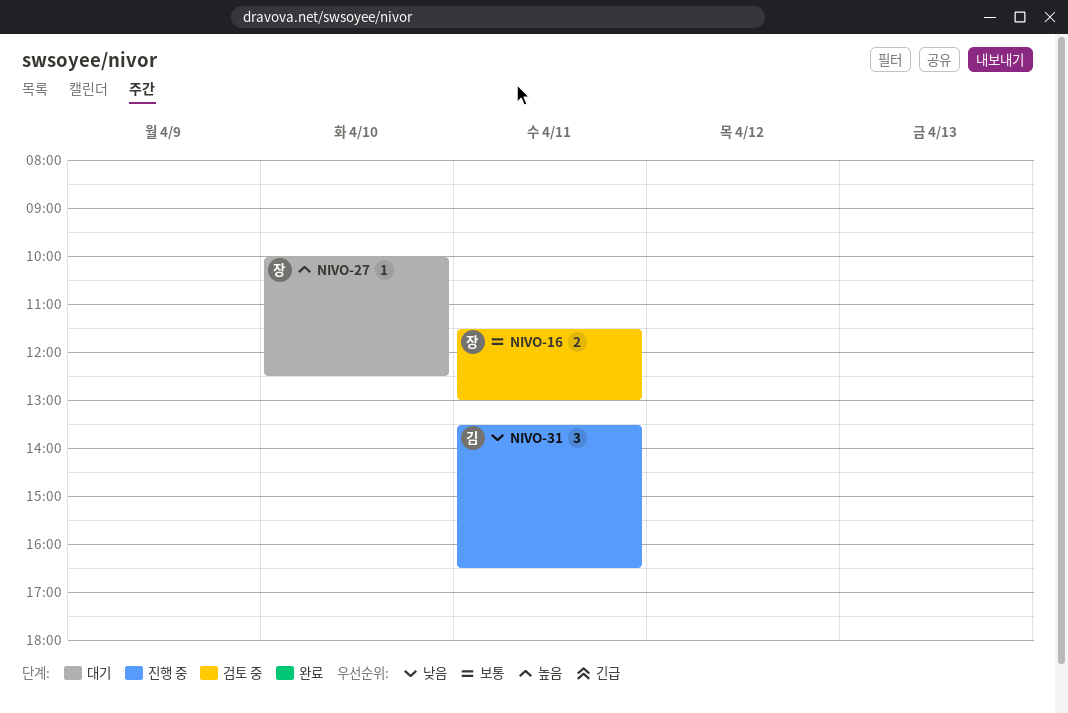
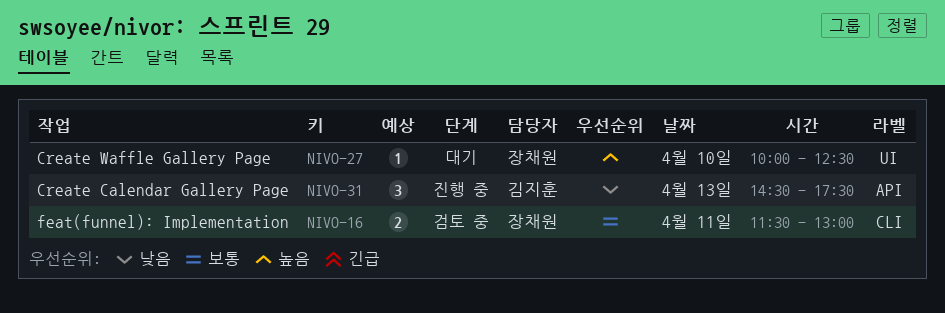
NIVO-31, day: Apr 11 -> Apr 13
NIVO-31, begins: 13:30 -> 14:30
NIVO-31, ends: 16:30 -> 17:30

